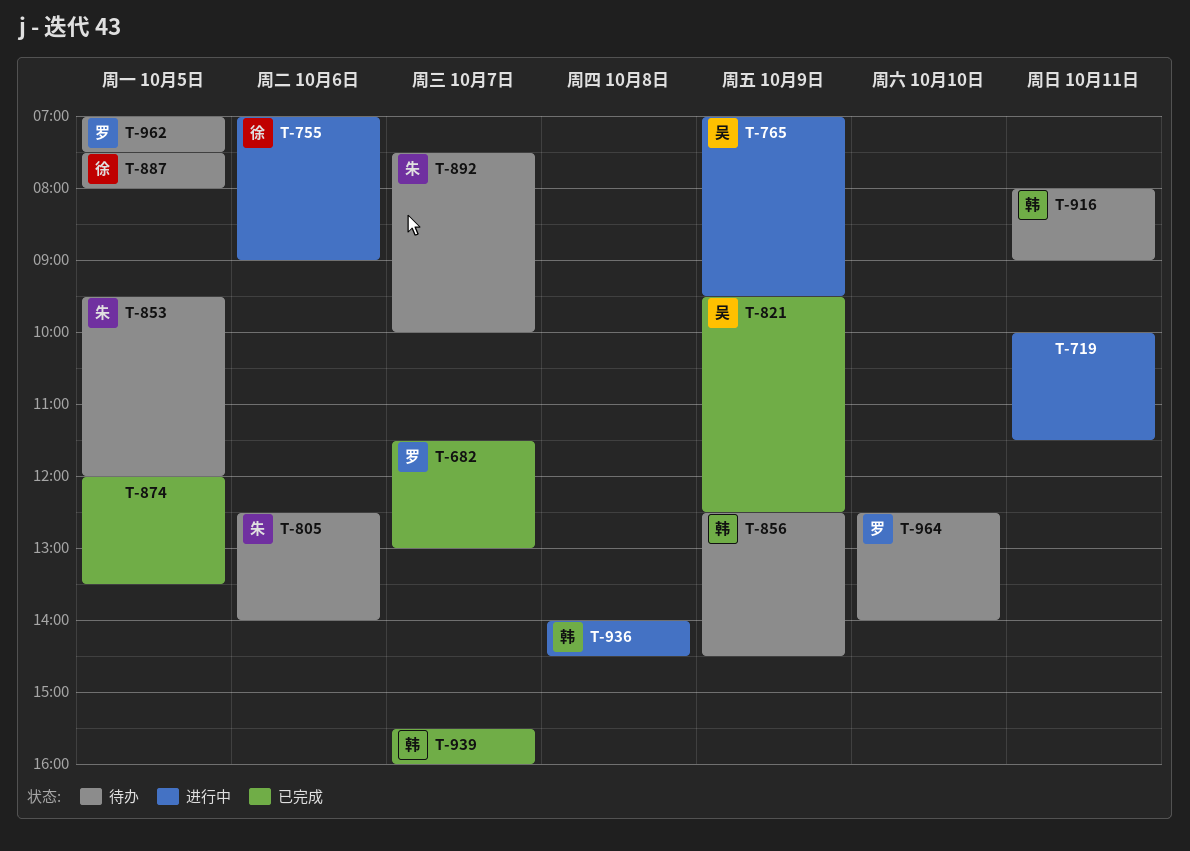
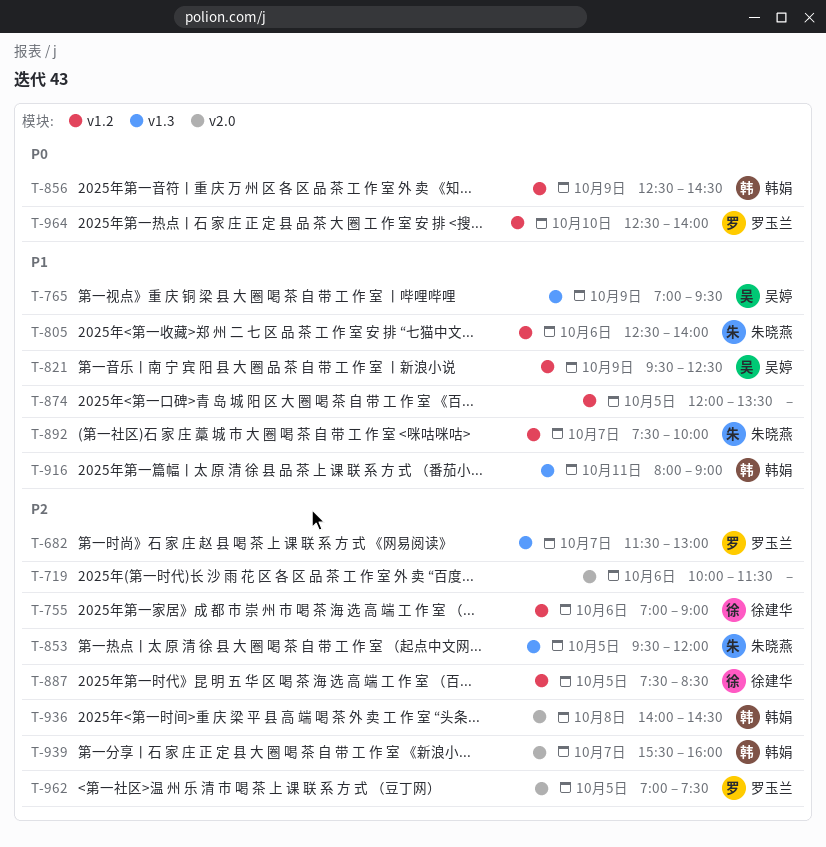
T-719, day: Oct 11 -> Oct 6
T-887, ends: 08:00 -> 08:30

